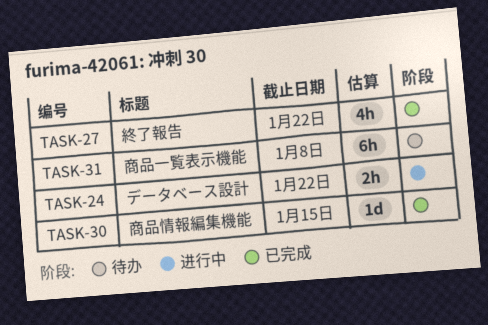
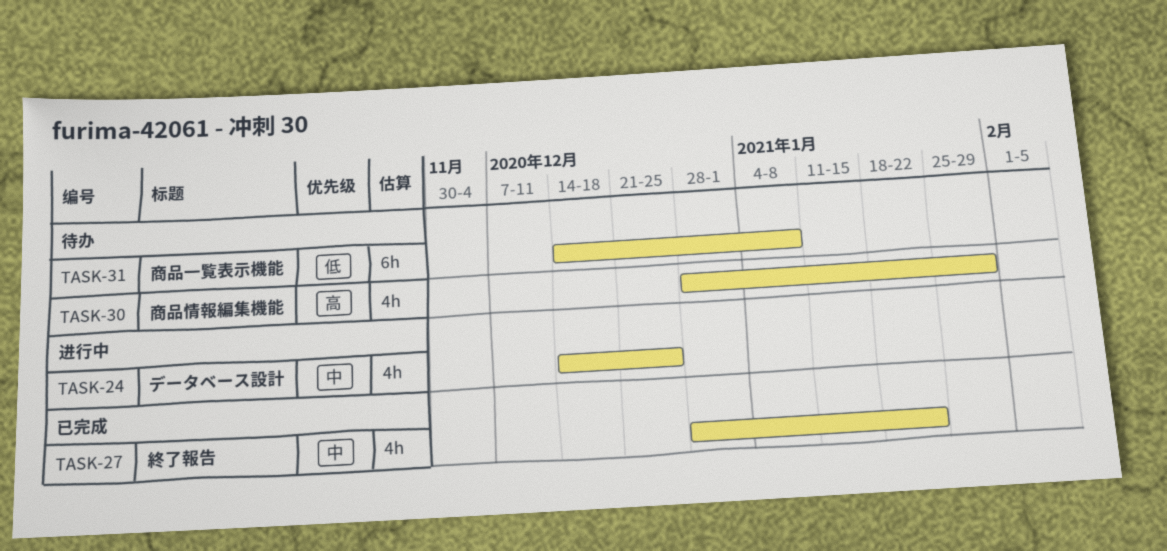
TASK-24, estimate: 2h -> 4h
TASK-24, due: Jan 22 -> Dec 25
TASK-30, status: 已完成 -> 待办
TASK-30, estimate: 1d -> 4h
TASK-30, due: Jan 15 -> Jan 29

